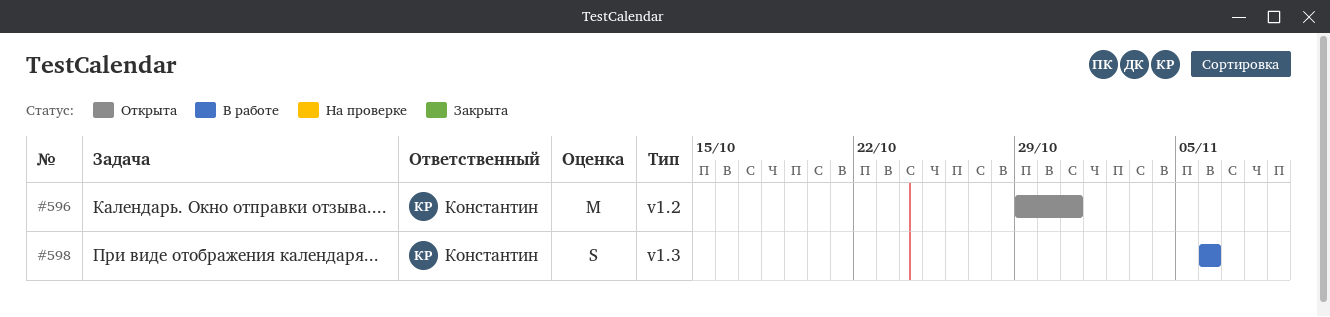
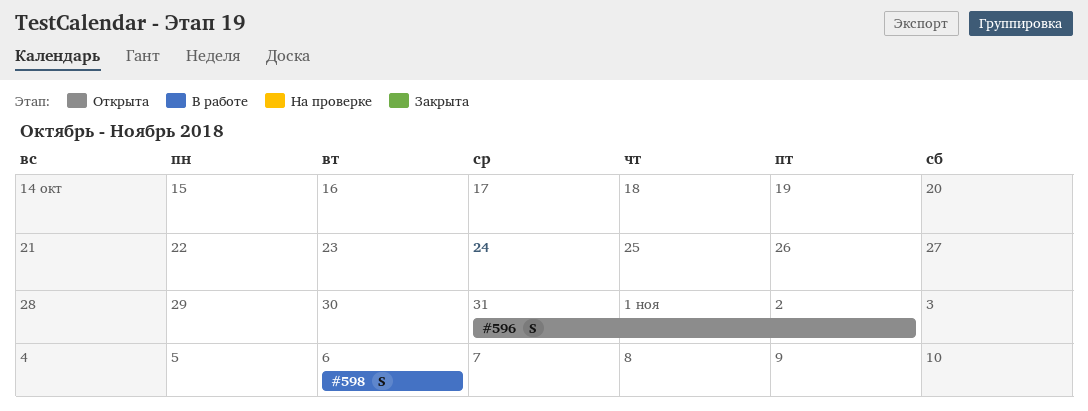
#596, estimate: M -> S
#596, start: Oct 29 -> Oct 31
#596, due: Oct 31 -> Nov 2

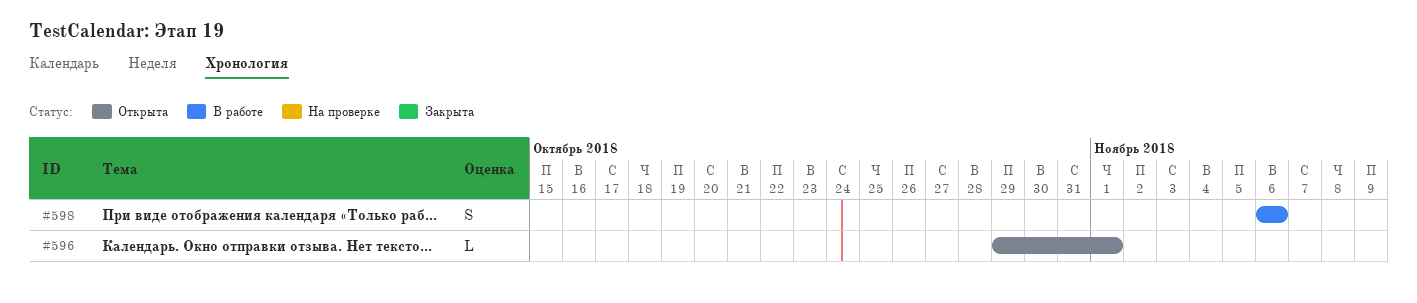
#596, estimate: S -> L
#596, start: Oct 31 -> Oct 29
#596, due: Nov 2 -> Nov 1

